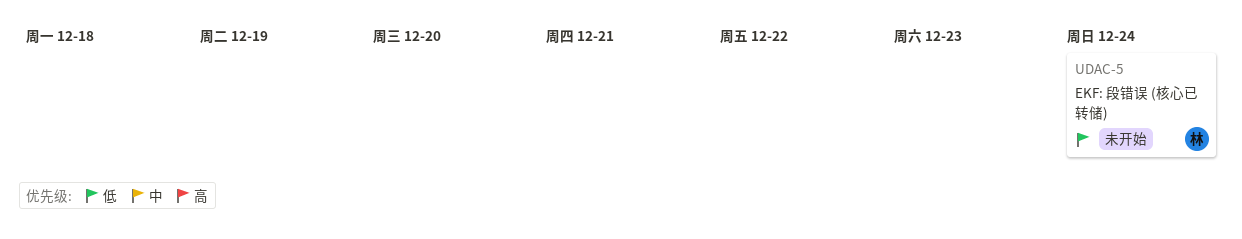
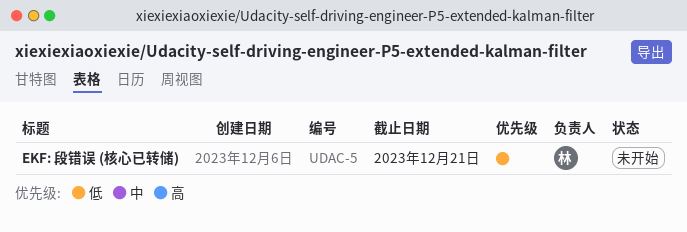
UDAC-5, due: Dec 24 -> Dec 21

